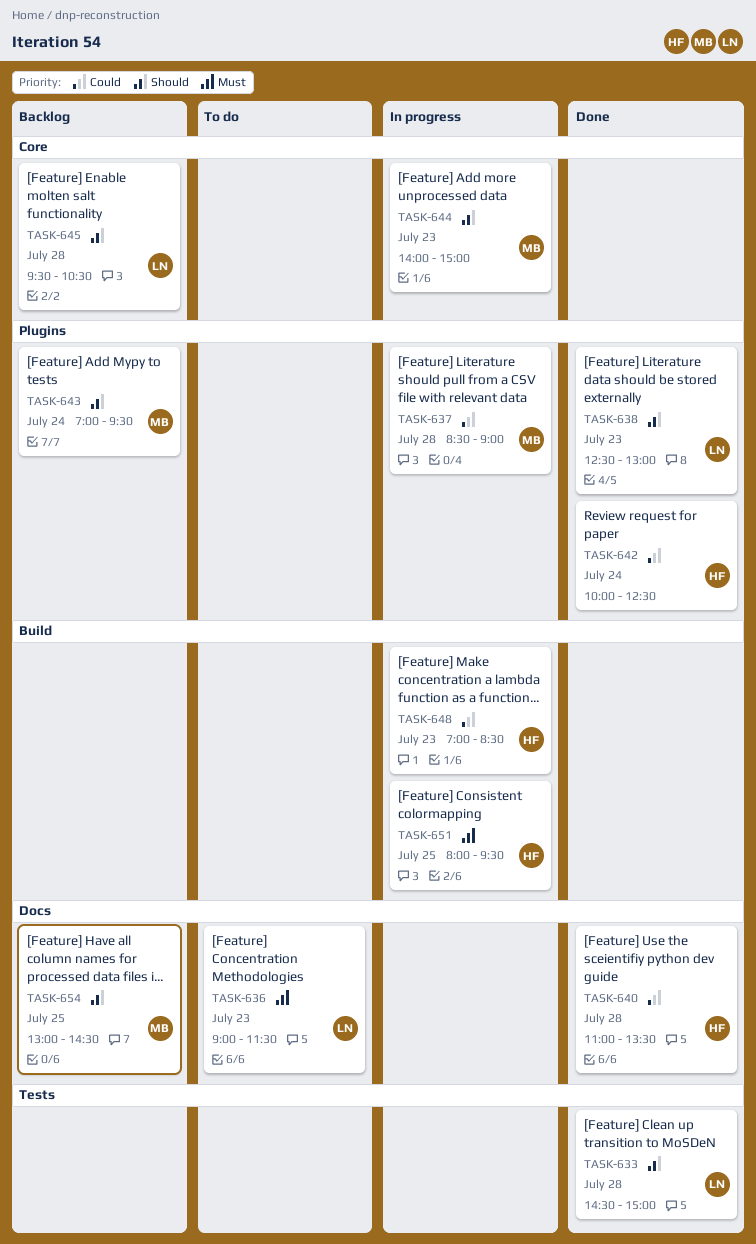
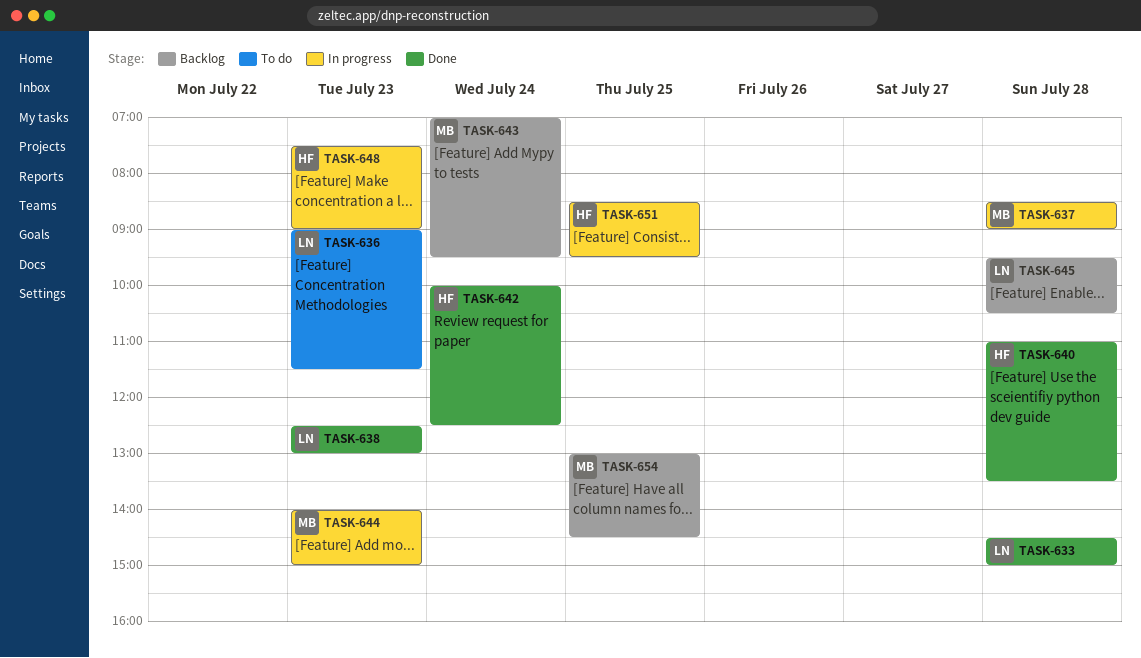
TASK-648, begins: 07:00 -> 07:30
TASK-648, ends: 08:30 -> 09:00
TASK-651, begins: 08:00 -> 08:30

